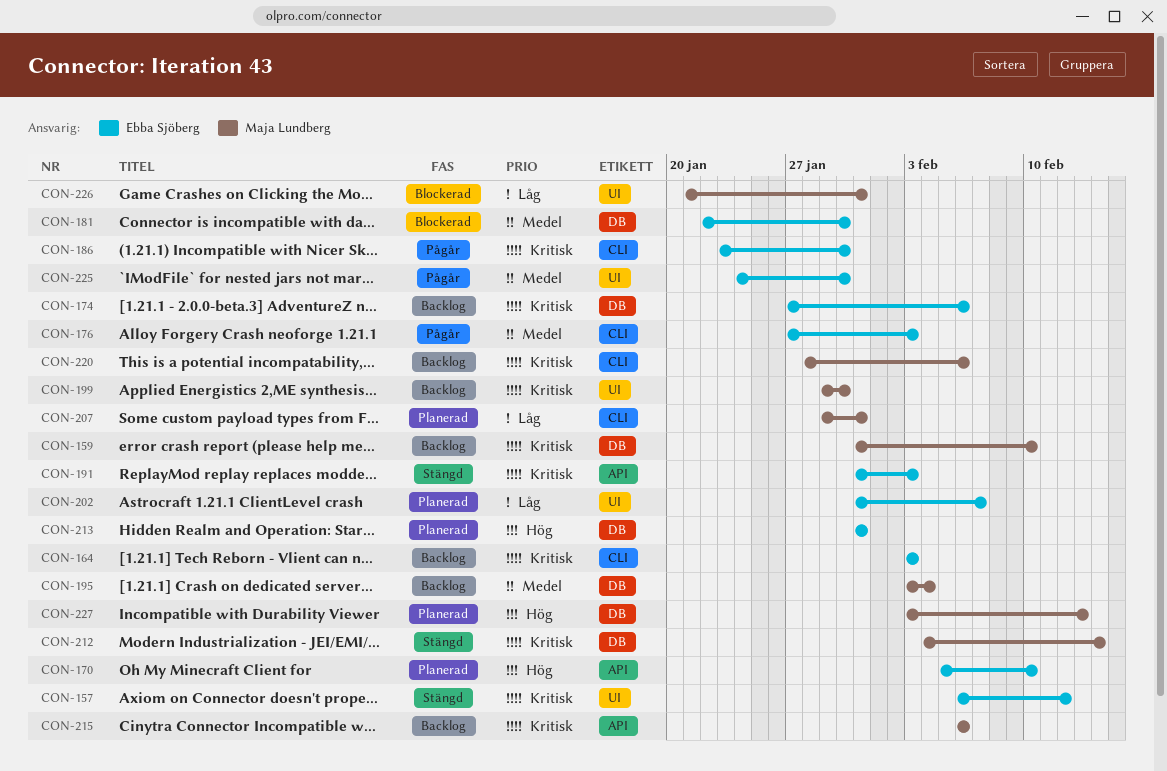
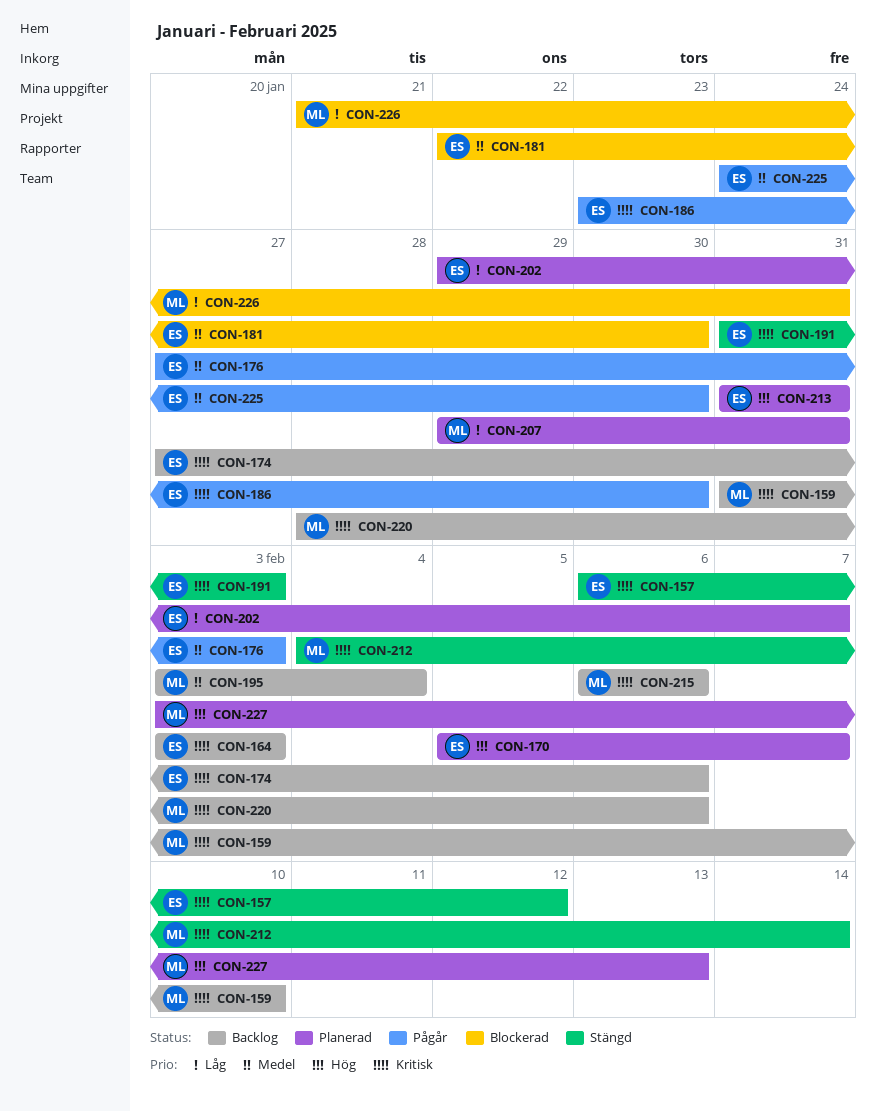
CON-170, due: Feb 10 -> Feb 7
CON-199: present -> none
CON-202, start: Jan 31 -> Jan 29

